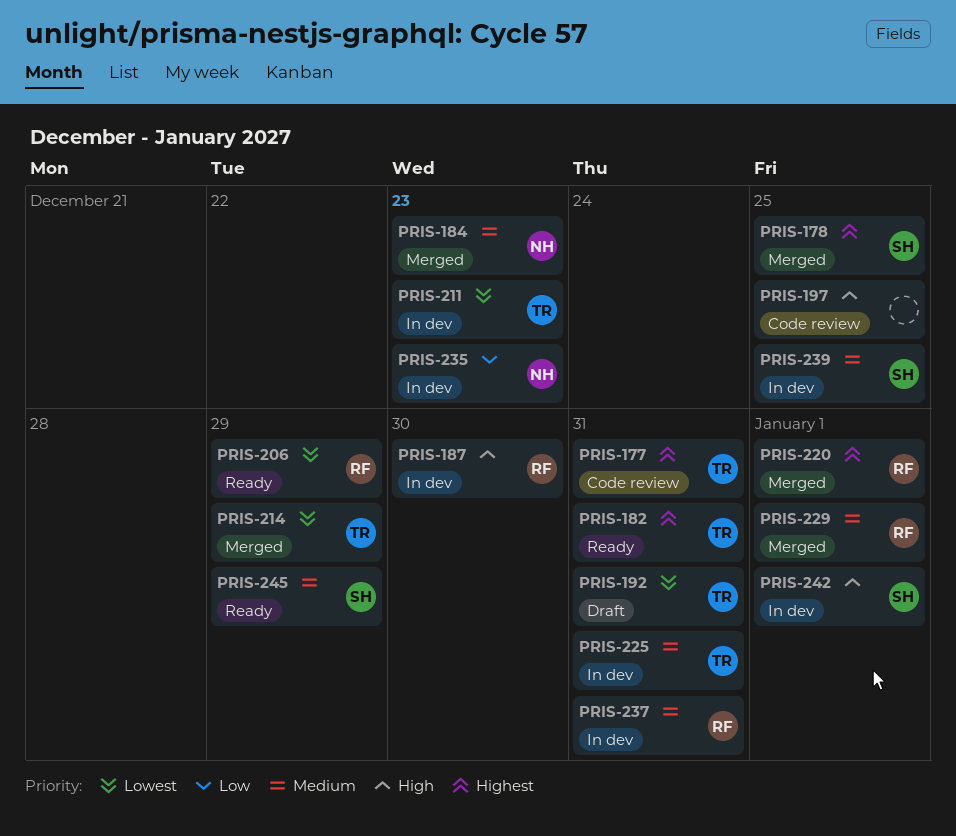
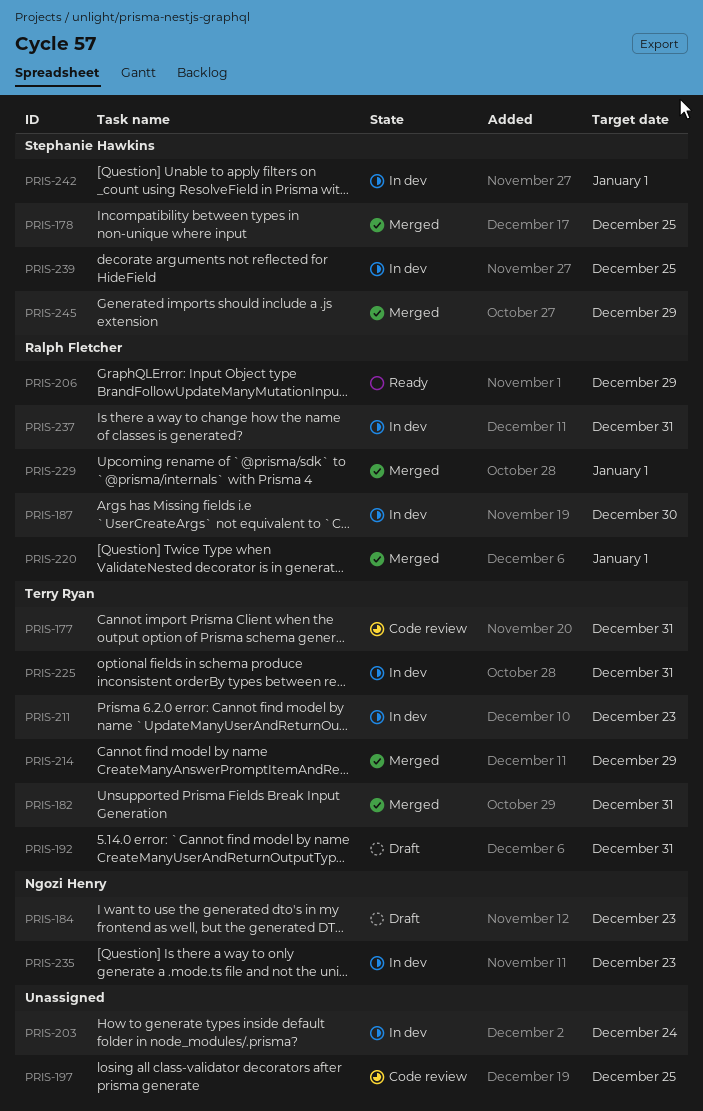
PRIS-182, status: Ready -> Merged
PRIS-184, status: Merged -> Draft
PRIS-203: none -> present
PRIS-245, status: Ready -> Merged

